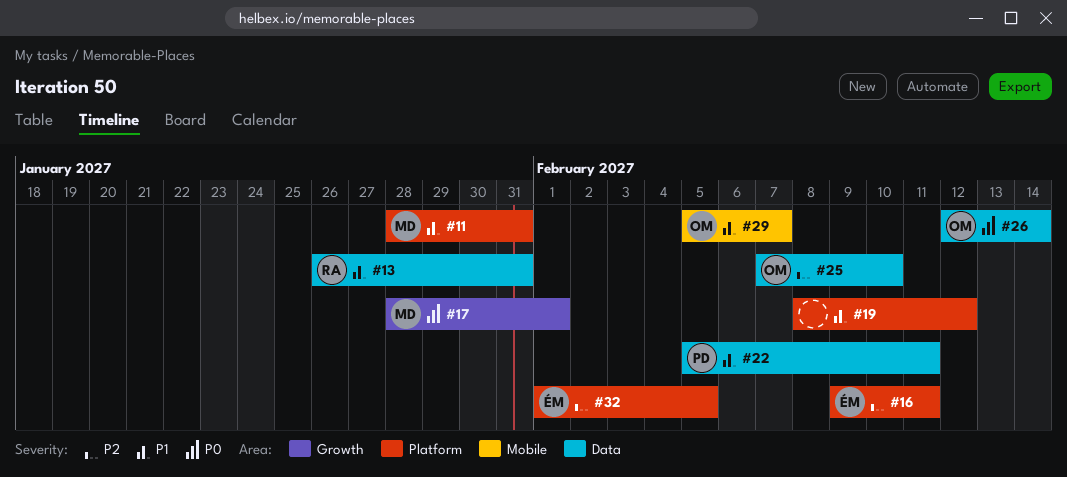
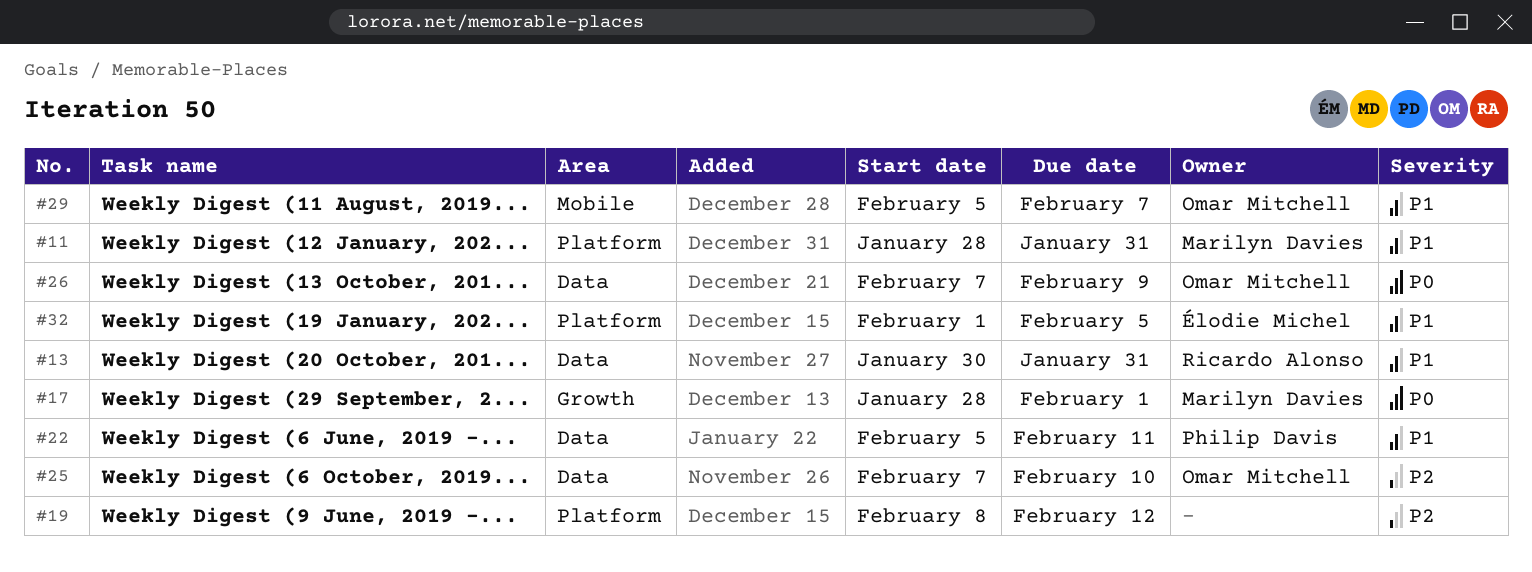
#13, start: Jan 26 -> Jan 30
#16: present -> none
#19, priority: P1 -> P2
#26, start: Feb 12 -> Feb 7
#26, due: Feb 14 -> Feb 9
#32, priority: P2 -> P1

